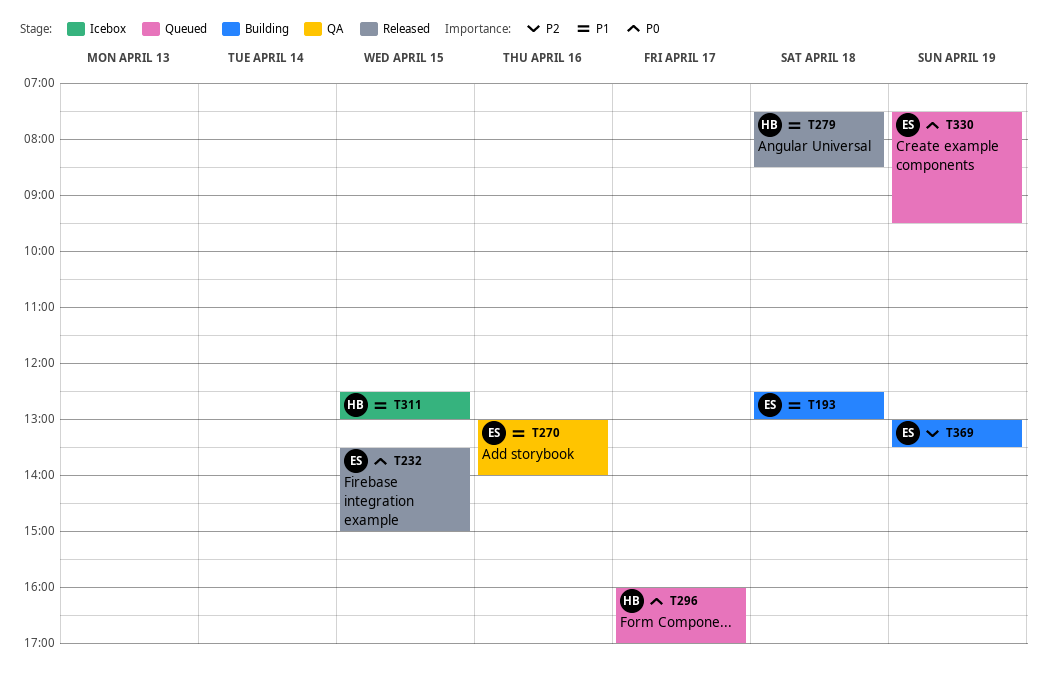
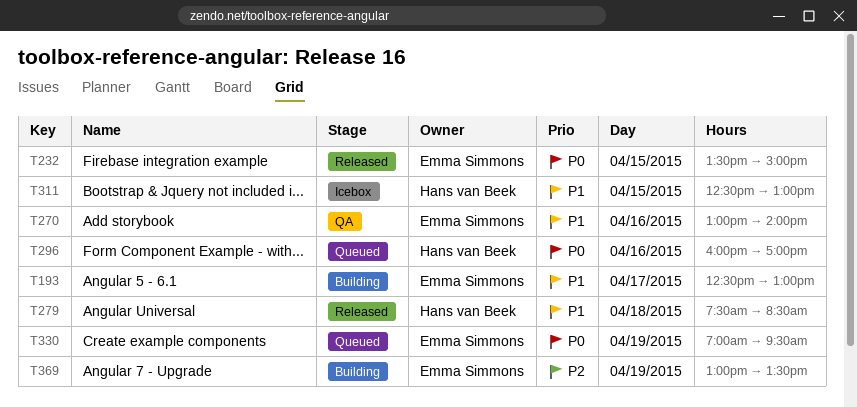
T193, day: Apr 18 -> Apr 17
T296, day: Apr 17 -> Apr 16
T330, begins: 07:30 -> 07:00

